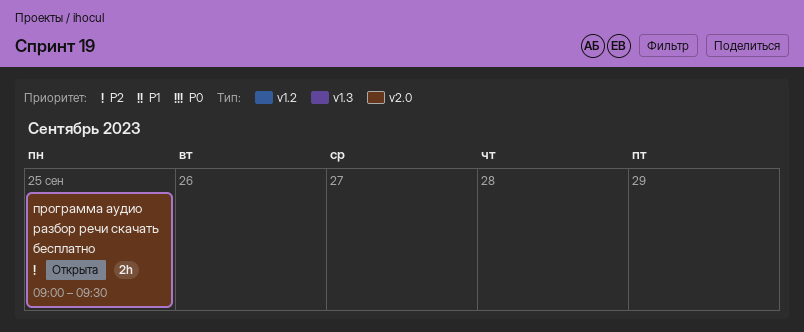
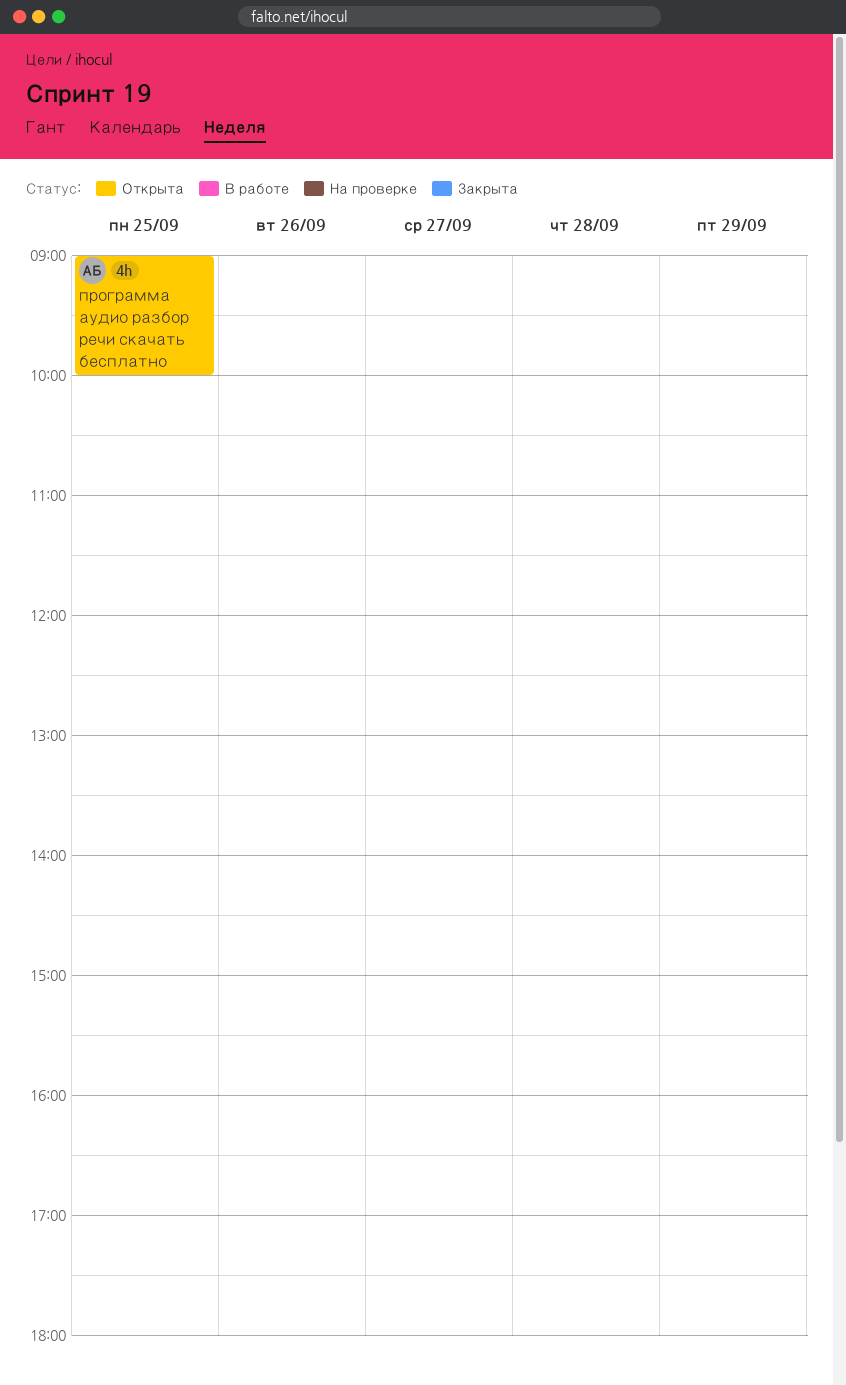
программа аудио разбор речи скачать бесплатно, estimate: 2h -> 4h
программа аудио разбор речи скачать бесплатно, ends: 09:30 -> 10:00

